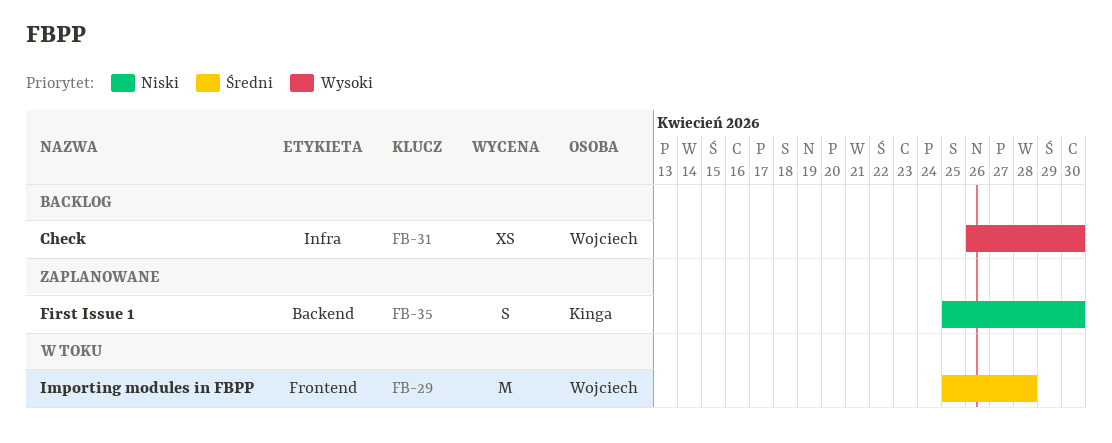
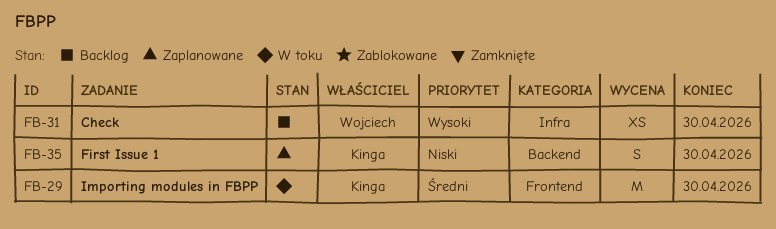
FB-29, owner: Wojciech -> Kinga
FB-29, due: Apr 28 -> Apr 30

